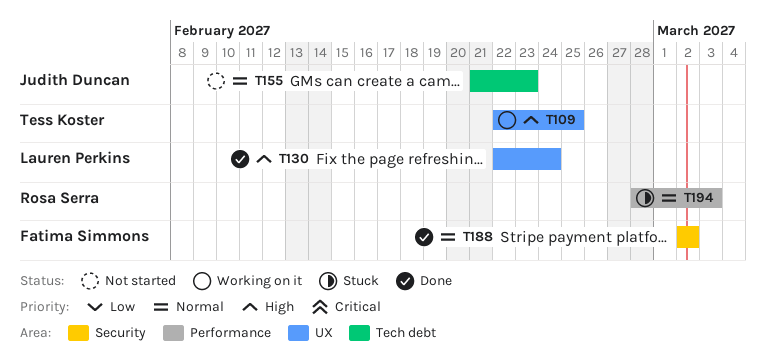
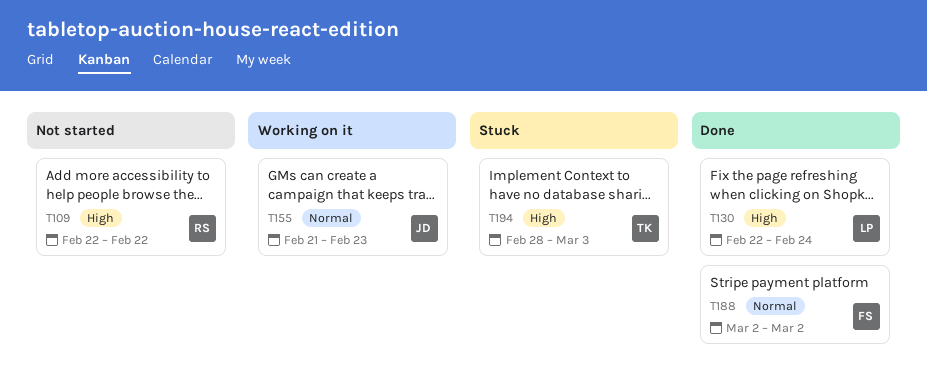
T109, status: Working on it -> Not started
T109, owner: Tess Koster -> Rosa Serra
T109, due: Feb 25 -> Feb 22
T155, status: Not started -> Working on it
T194, owner: Rosa Serra -> Tess Koster
T194, priority: Normal -> High

